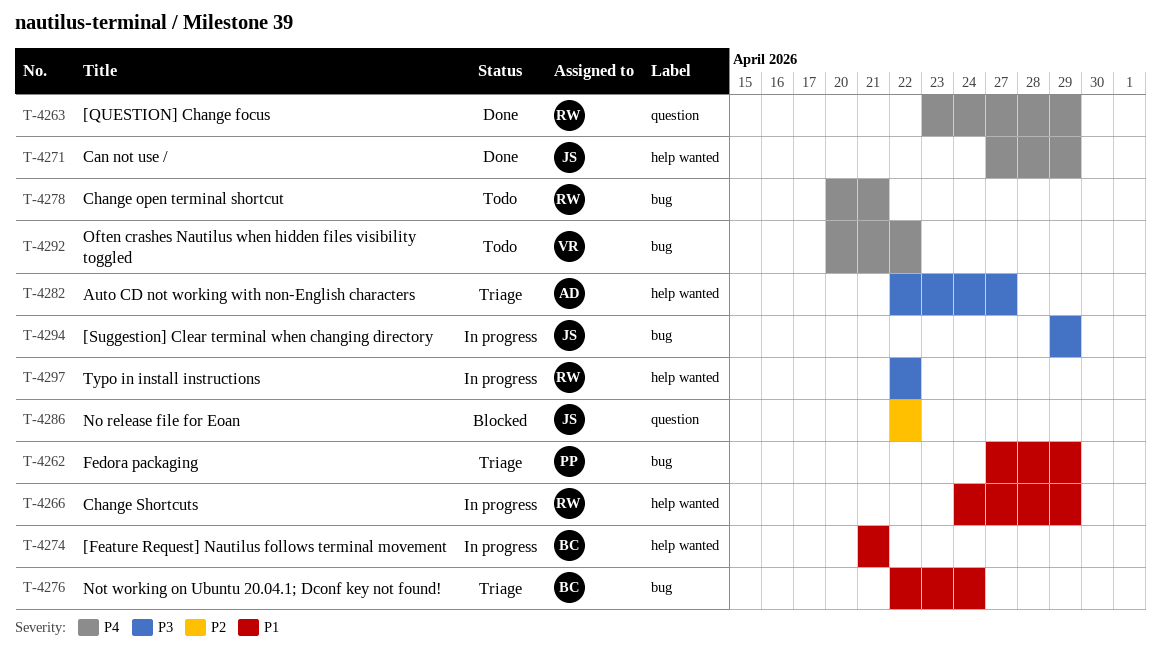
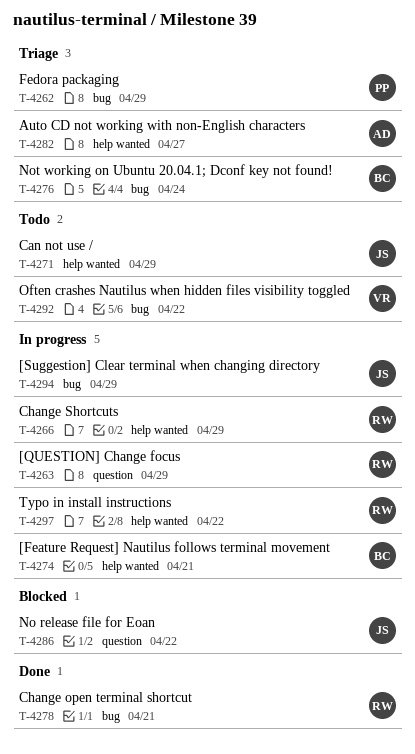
T-4263, status: Done -> In progress
T-4271, status: Done -> Todo
T-4278, status: Todo -> Done

